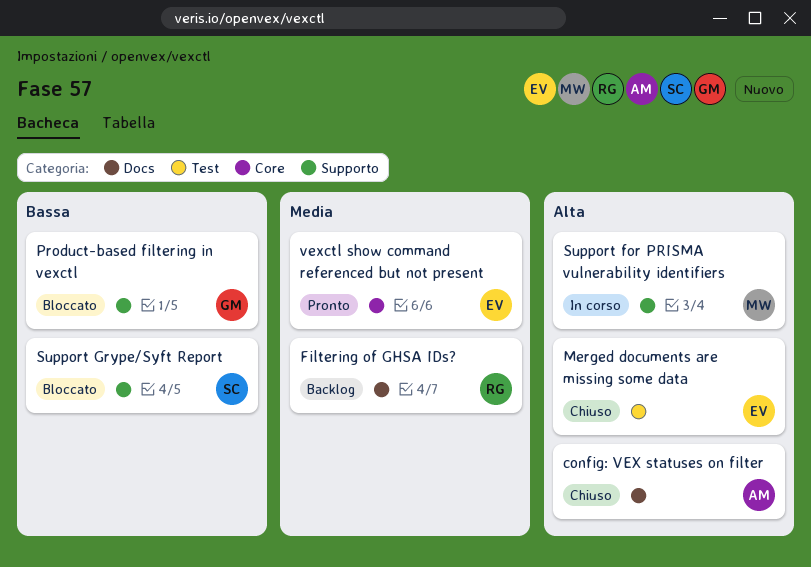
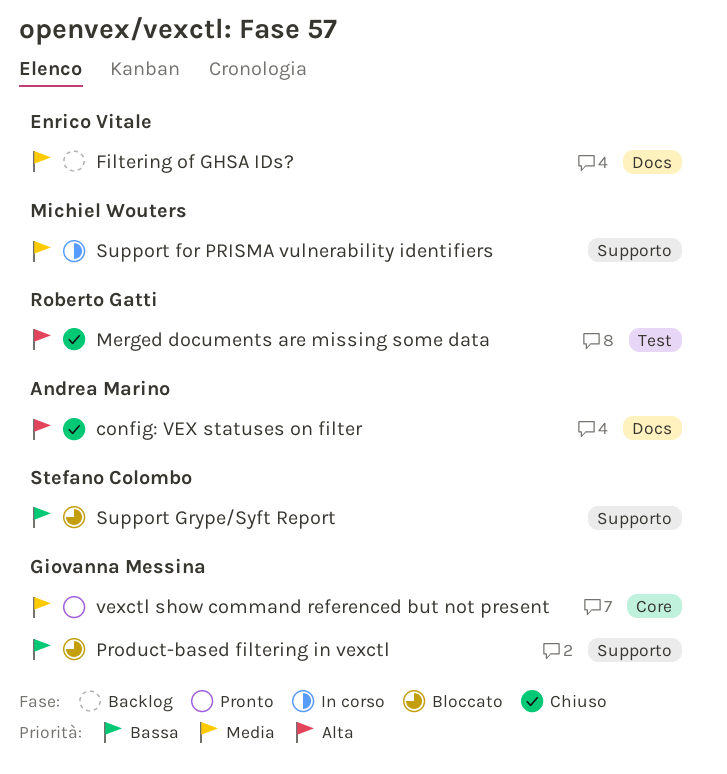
Filtering of GHSA IDs?, owner: Roberto Gatti -> Enrico Vitale
Merged documents are missing some data, owner: Enrico Vitale -> Roberto Gatti
Support for PRISMA vulnerability identifiers, priority: Alta -> Media
vexctl show command referenced but not present, owner: Enrico Vitale -> Giovanna Messina

